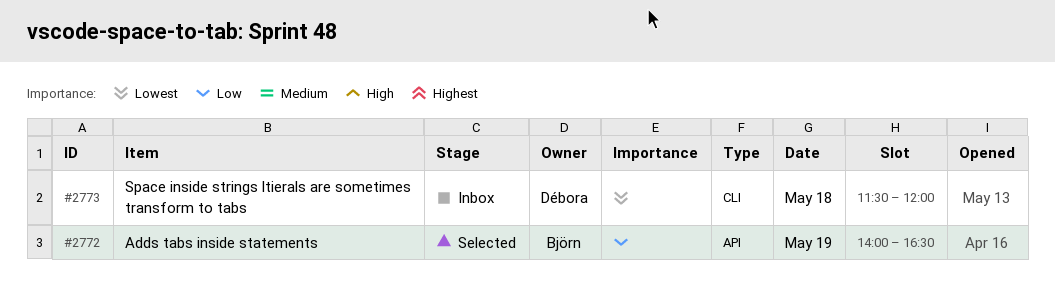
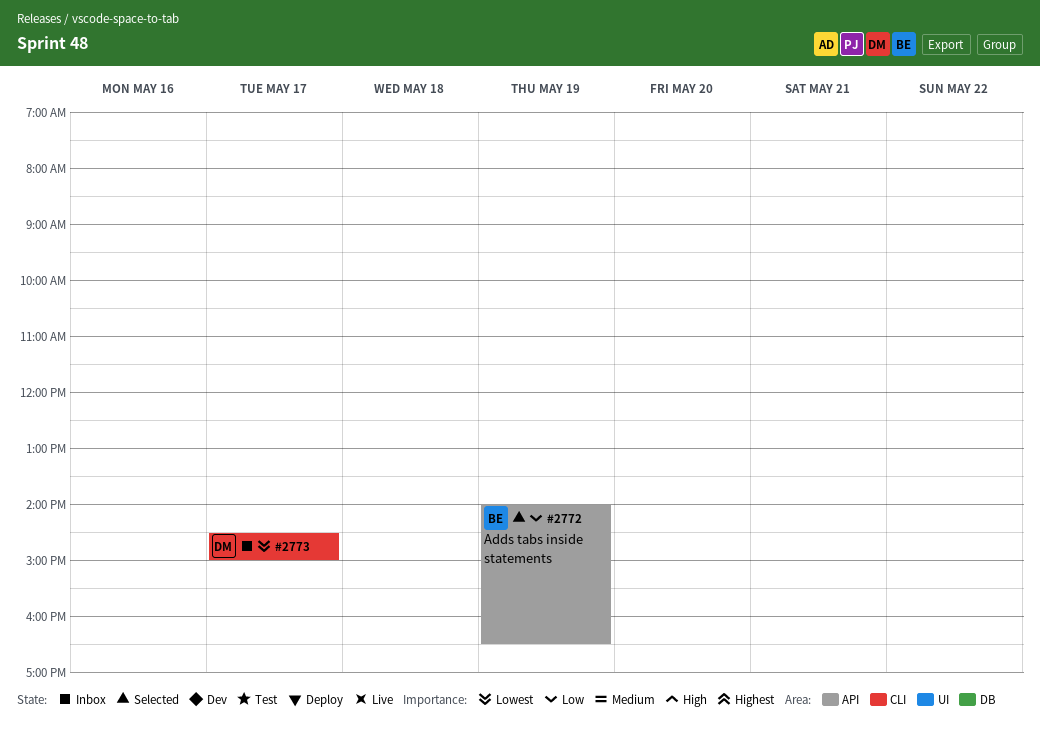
#2773, day: May 18 -> May 17
#2773, begins: 11:30 -> 14:30
#2773, ends: 12:00 -> 15:00

